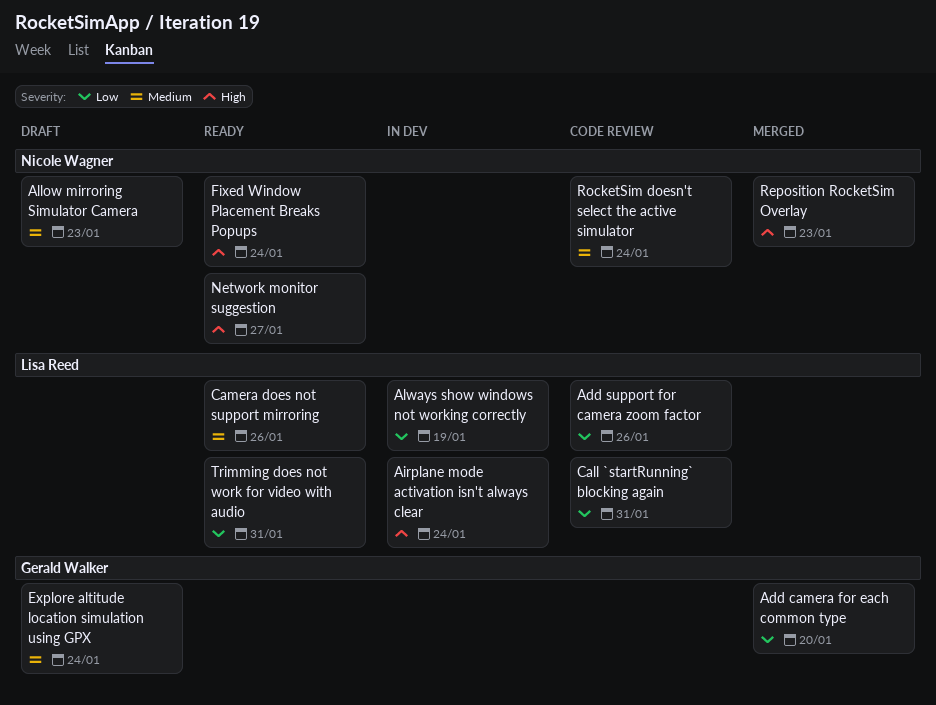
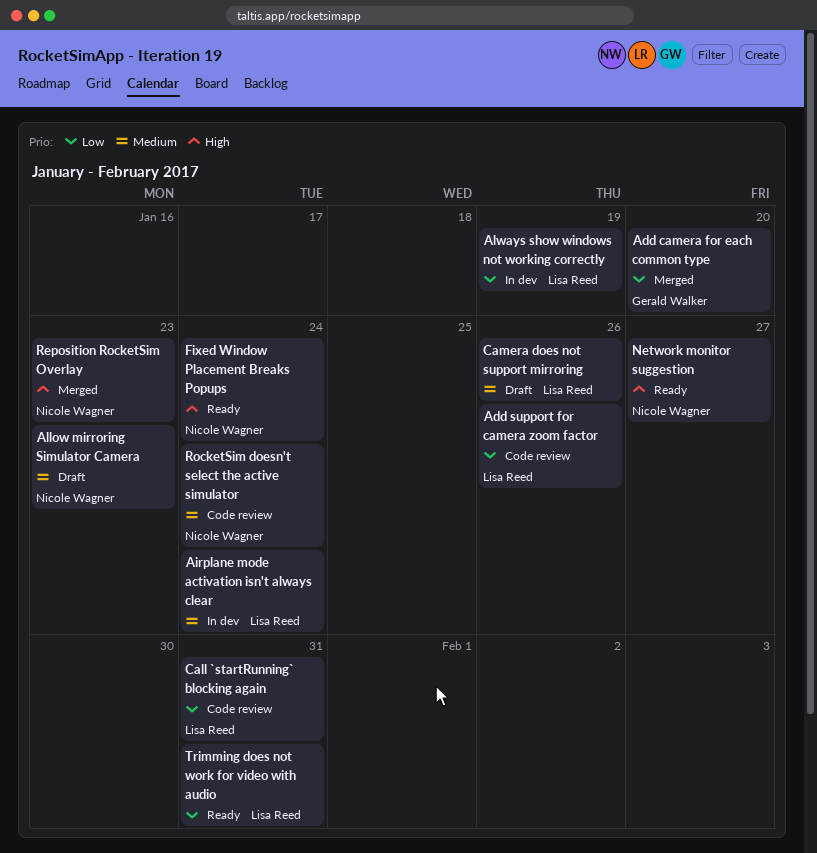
Airplane mode activation isn't always clear, priority: High -> Medium
Camera does not support mirroring, status: Ready -> Draft
Explore altitude location simulation using GPX: present -> none

